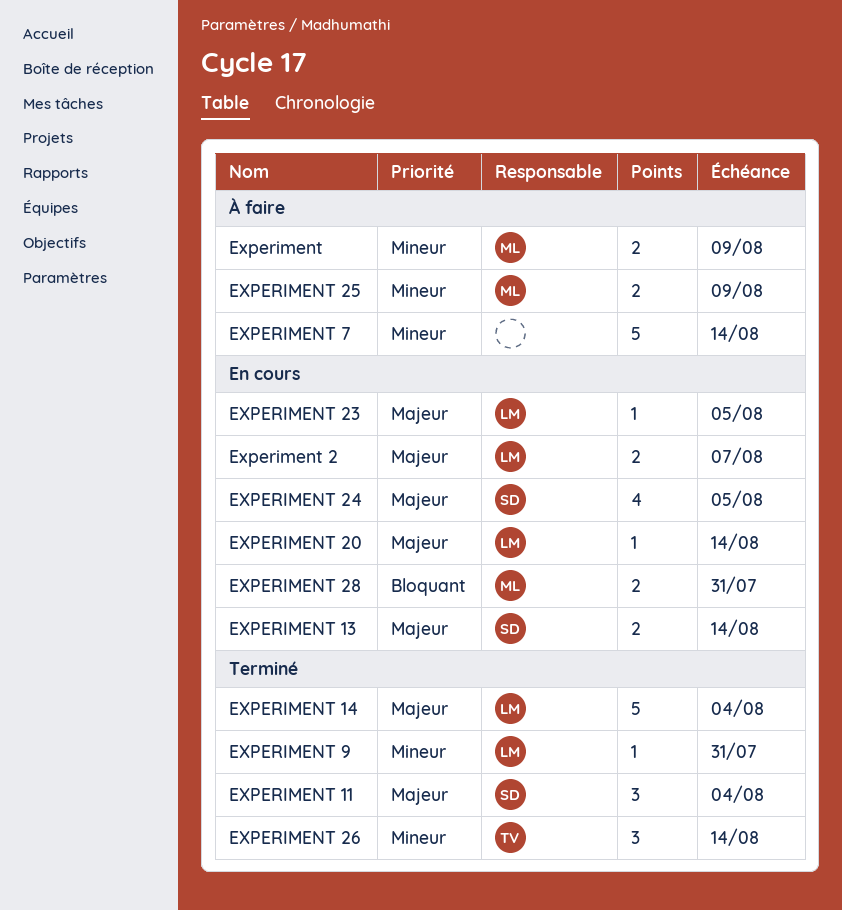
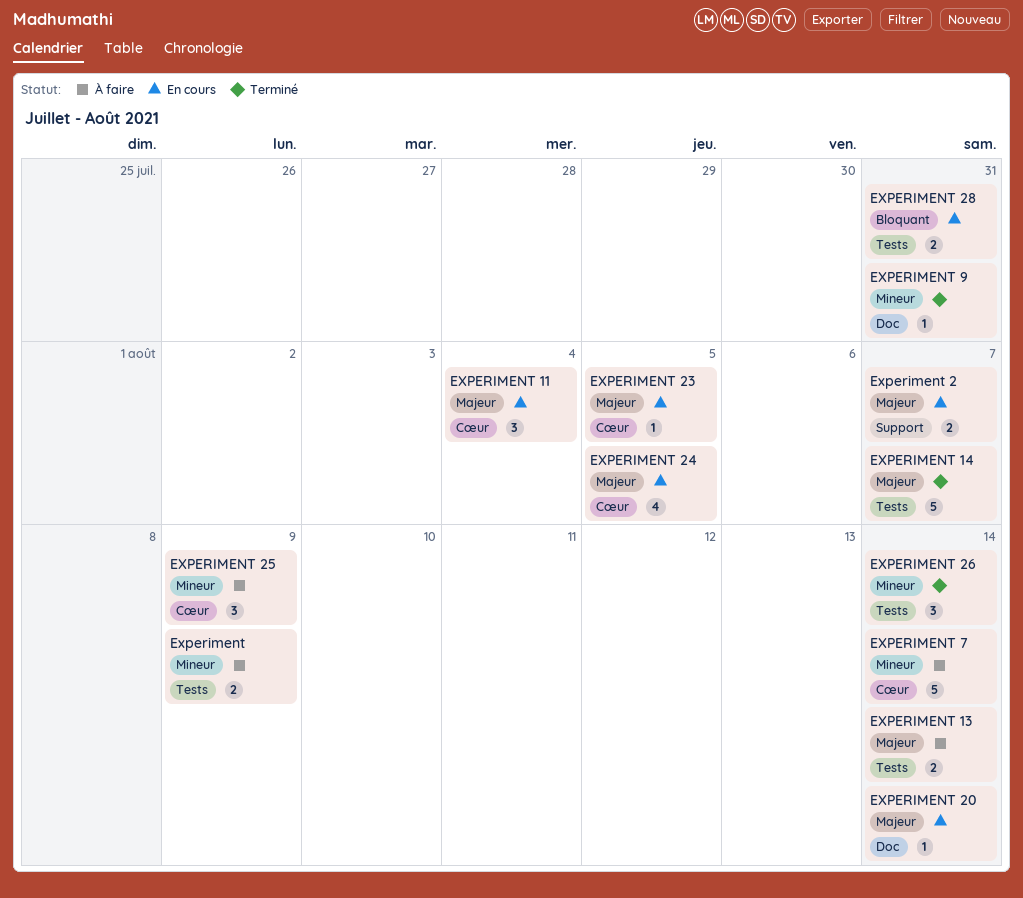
EXPERIMENT 11, status: Terminé -> En cours
EXPERIMENT 13, status: En cours -> À faire
EXPERIMENT 14, due: Aug 4 -> Aug 7
EXPERIMENT 25, estimate: 2 -> 3

